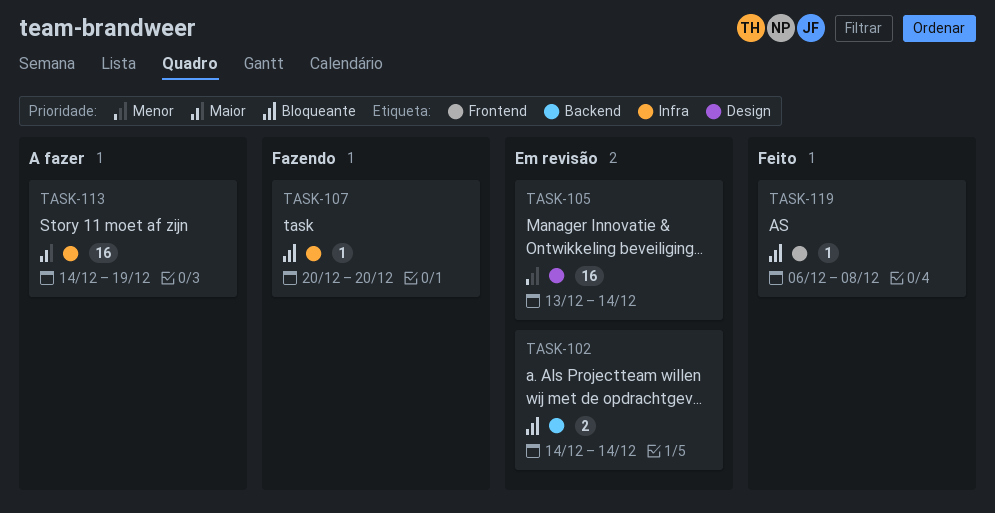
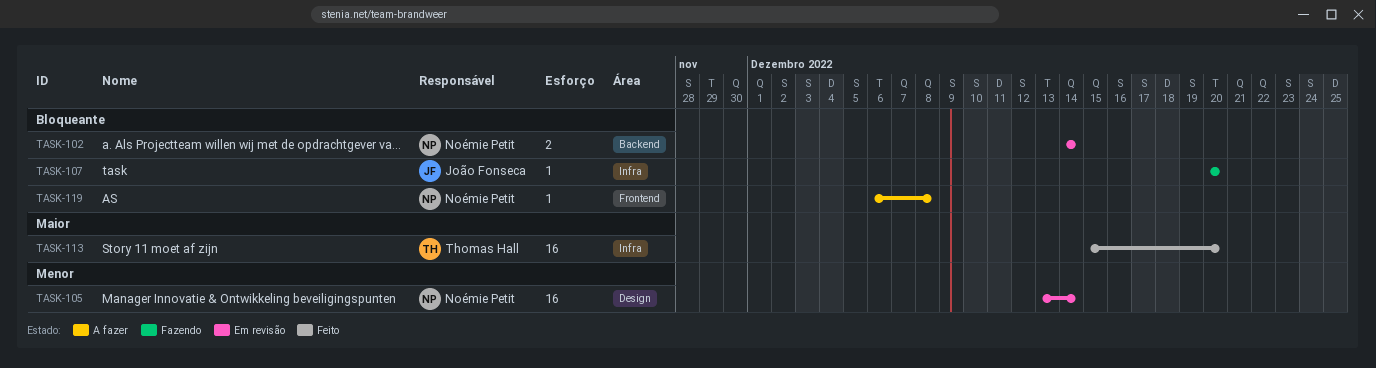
TASK-113, status: A fazer -> Feito
TASK-113, start: Dec 14 -> Dec 15
TASK-113, due: Dec 19 -> Dec 20
TASK-119, status: Feito -> A fazer

